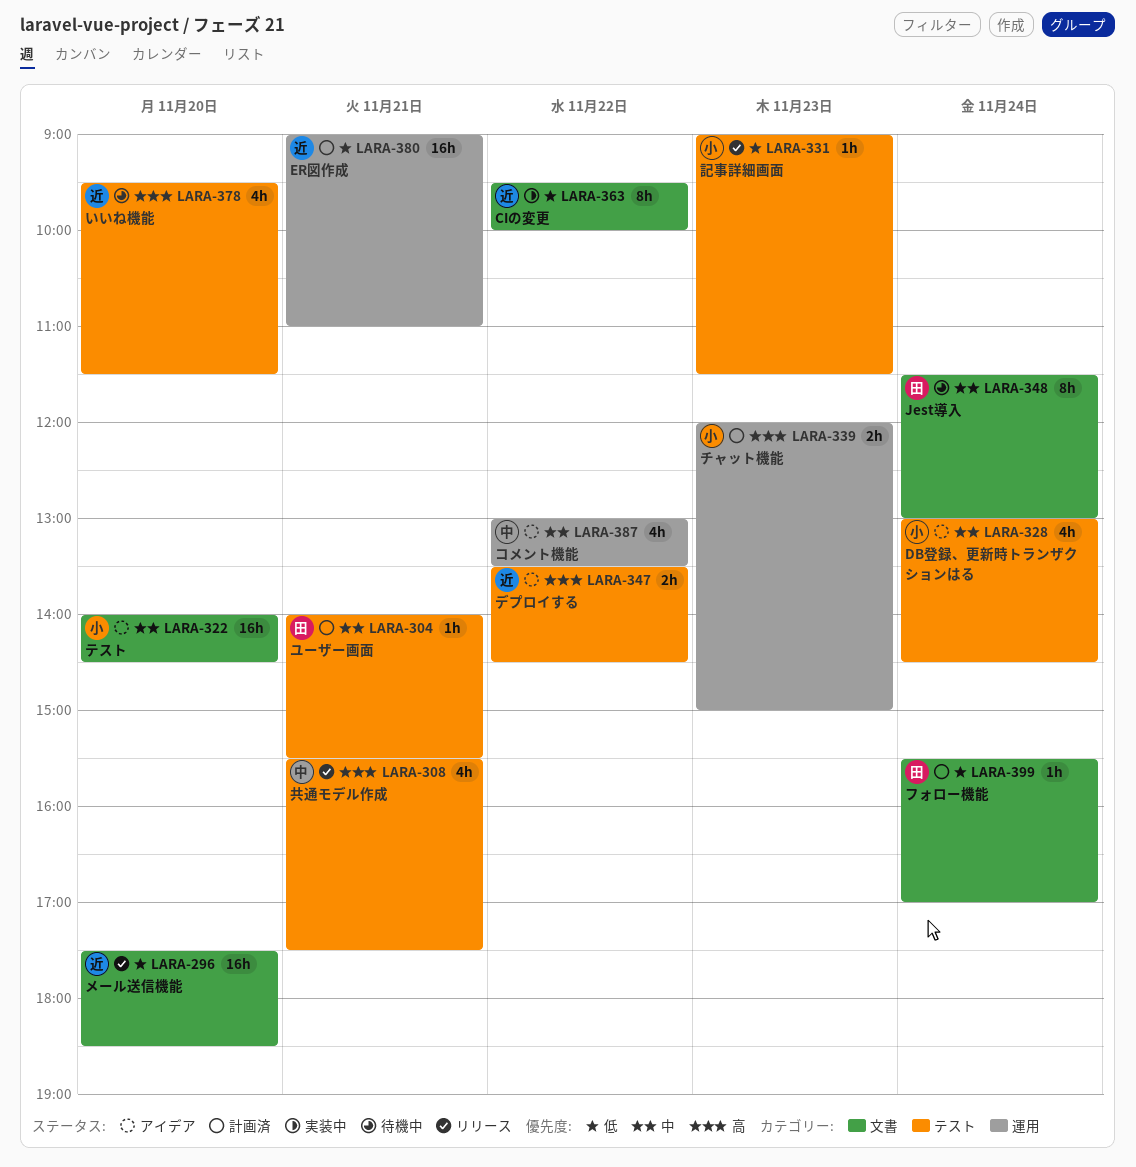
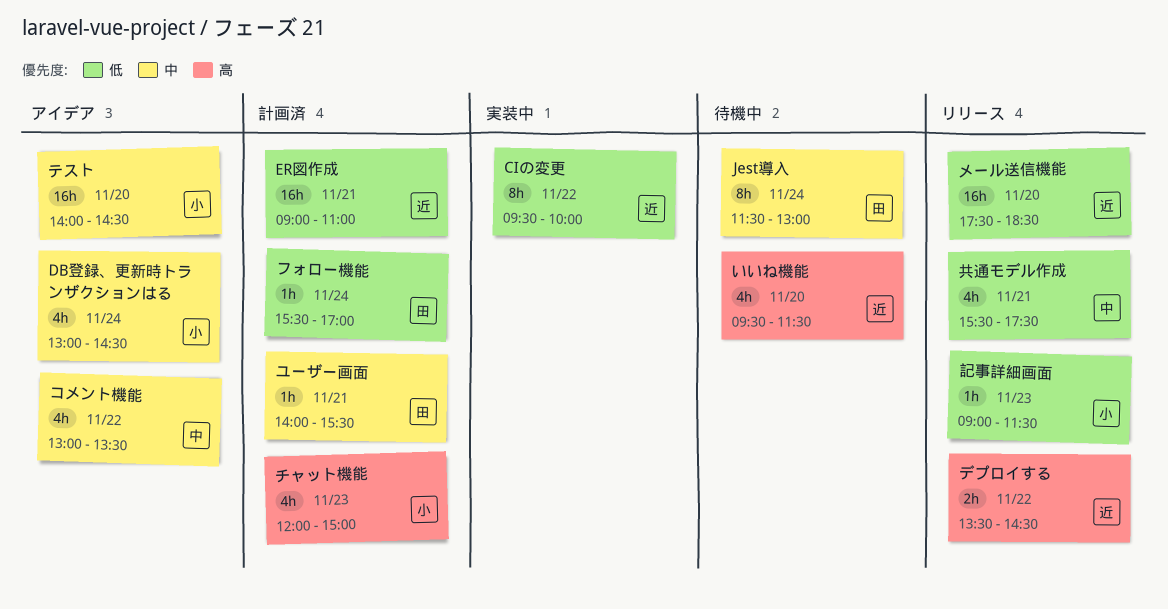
チャット機能, estimate: 2h -> 4h
デプロイする, status: アイデア -> リリース
共通モデル作成, priority: 高 -> 低

